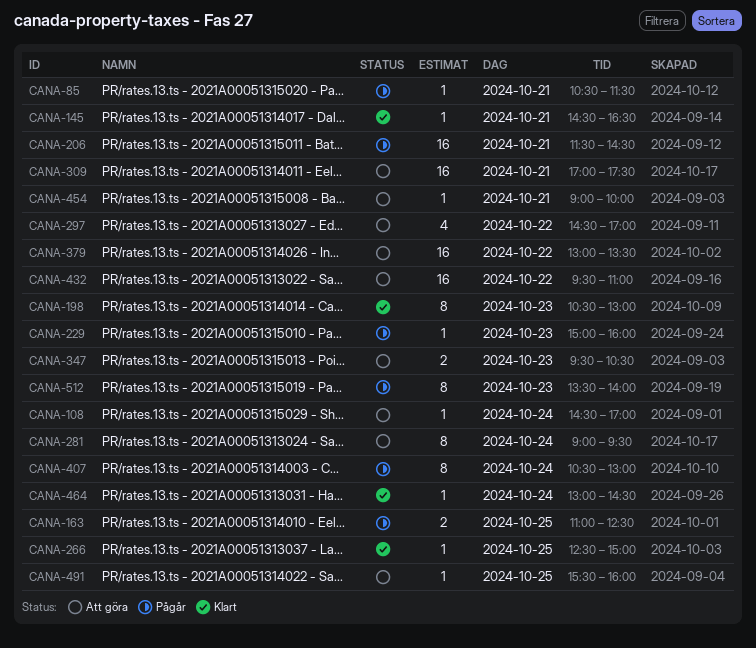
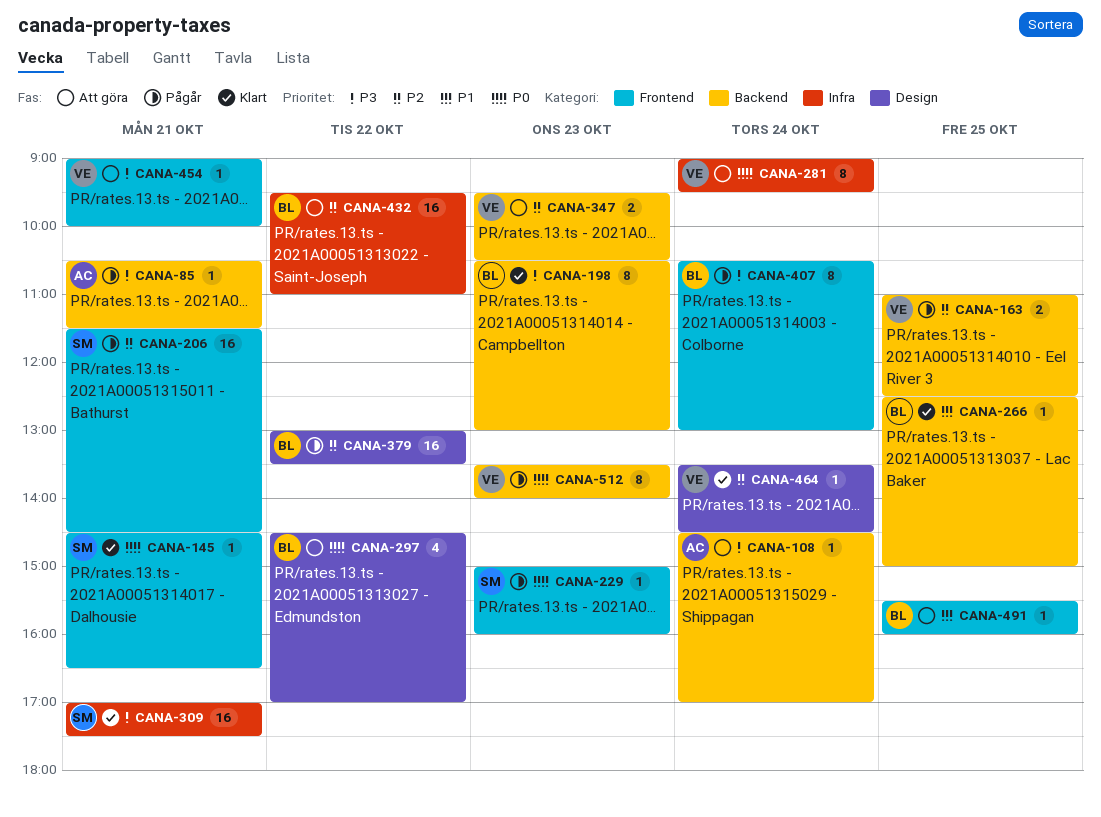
CANA-309, status: Att göra -> Klart
CANA-379, status: Att göra -> Pågår
CANA-464, begins: 13:00 -> 13:30

